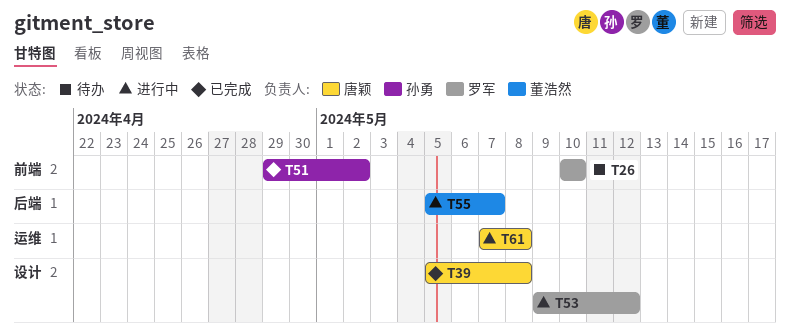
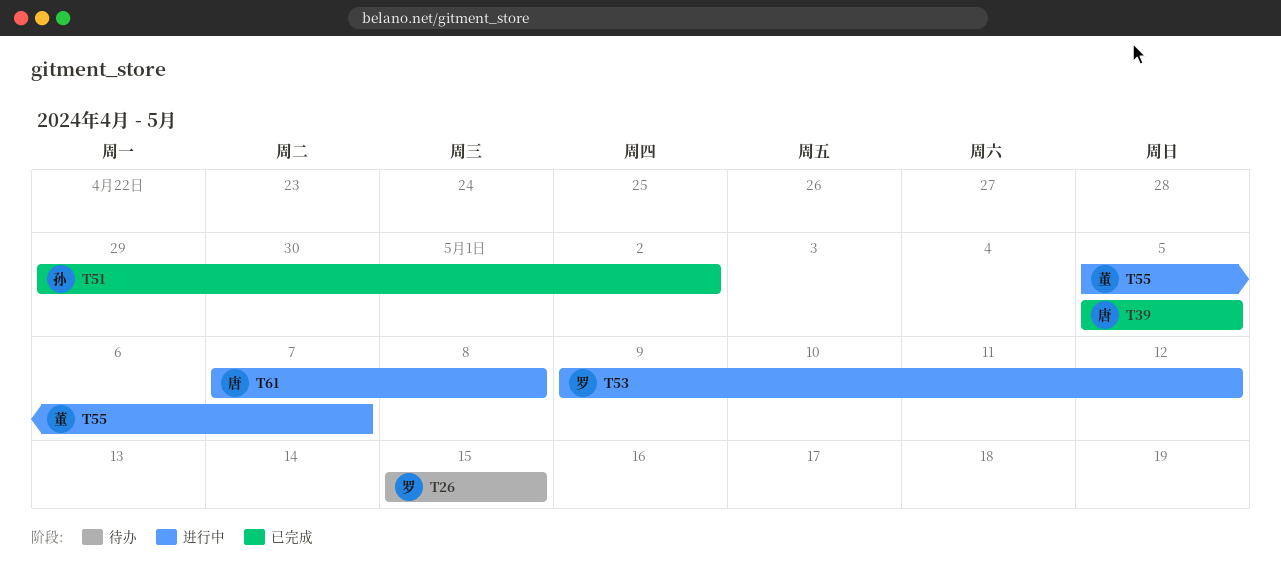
T26, start: May 10 -> May 15
T26, due: May 10 -> May 15
T39, due: May 8 -> May 5

